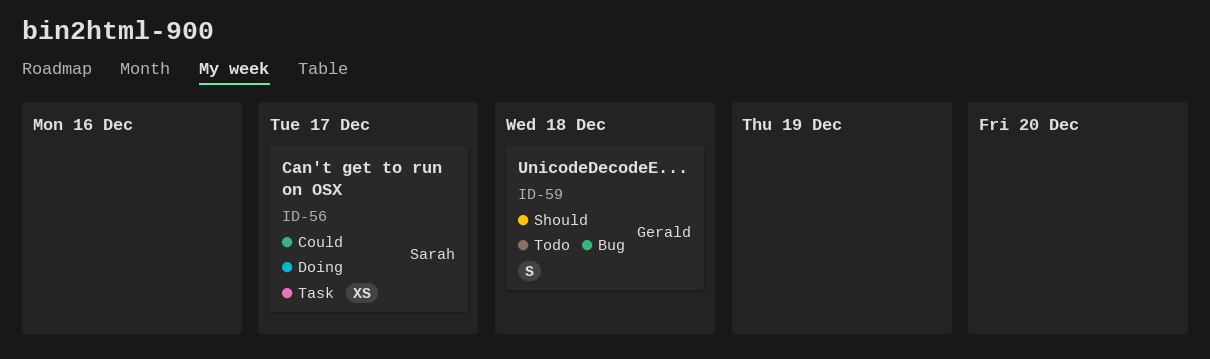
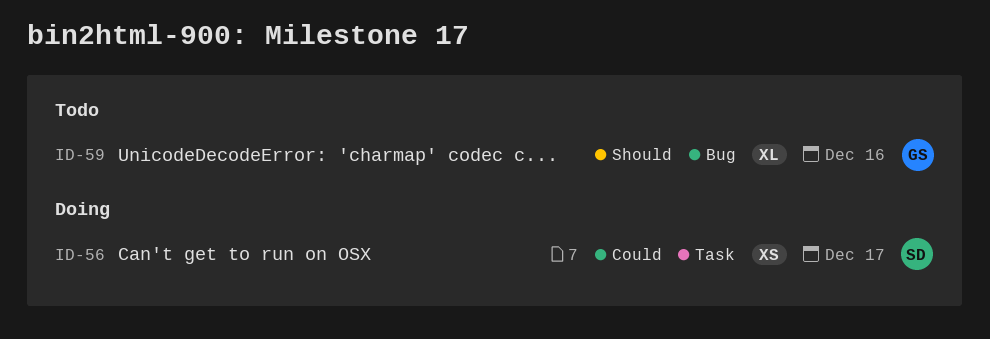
ID-59, estimate: S -> XL
ID-59, due: Dec 18 -> Dec 16

